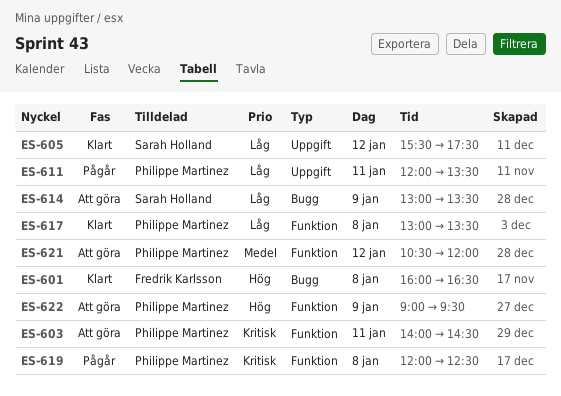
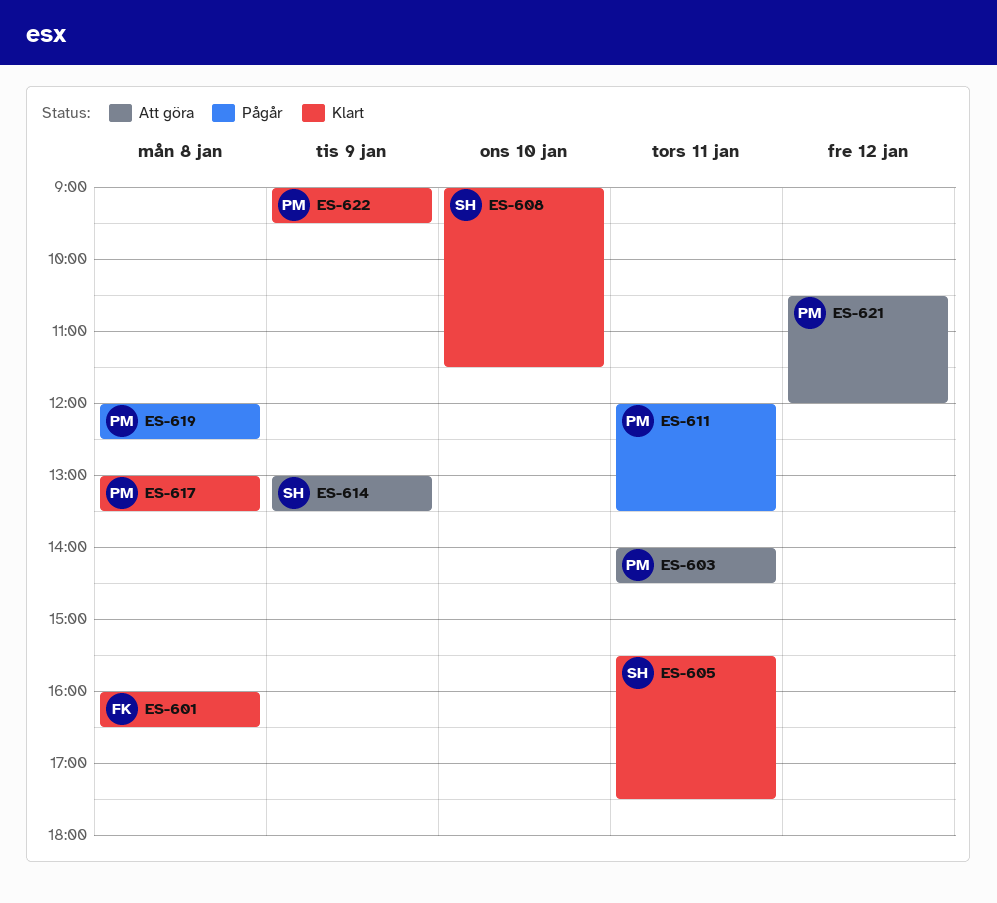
ES-605, day: Jan 12 -> Jan 11
ES-608: none -> present
ES-622, status: Att göra -> Klart

